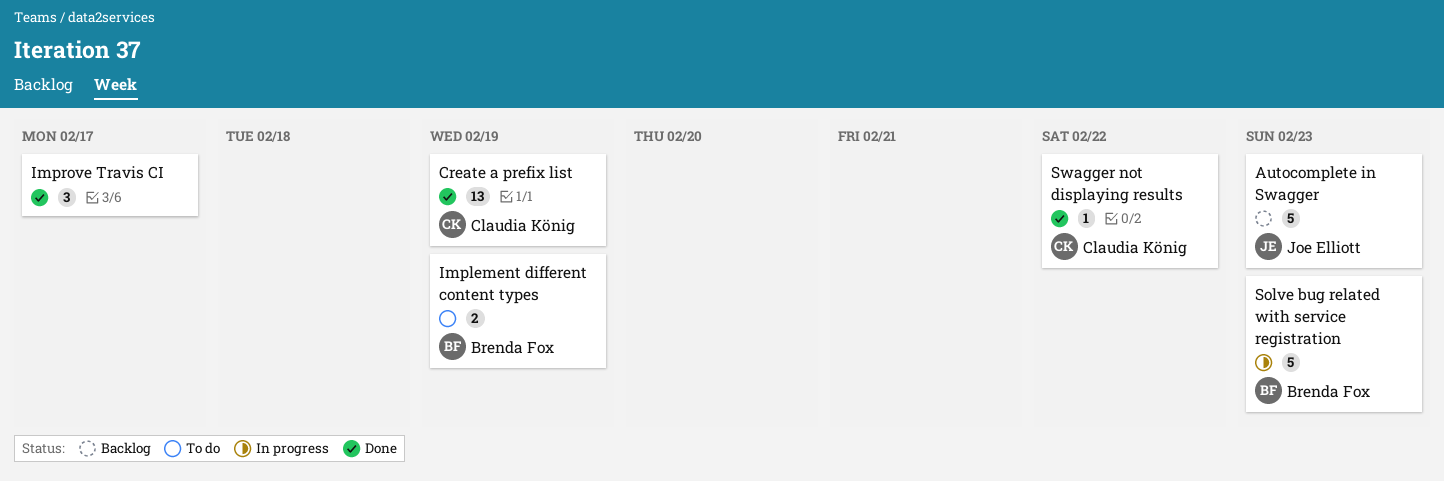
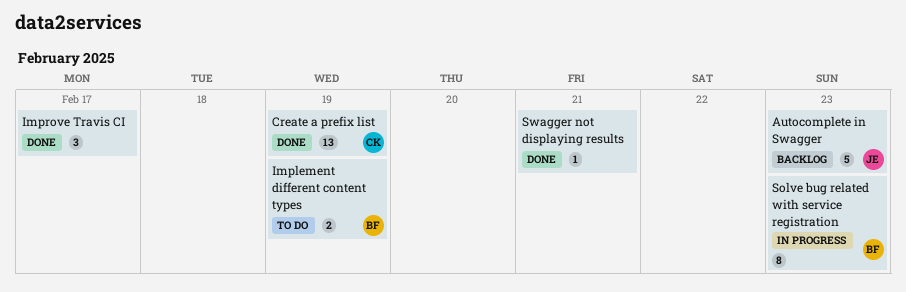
Solve bug related with service registration, estimate: 5 -> 8
Swagger not displaying results, owner: Claudia König -> none
Swagger not displaying results, due: Feb 22 -> Feb 21

